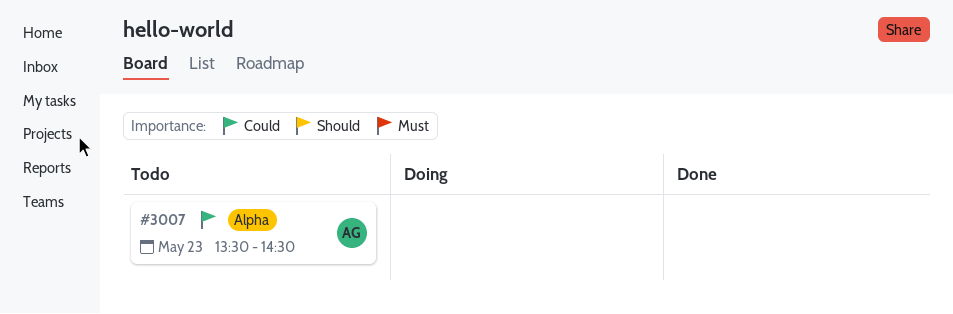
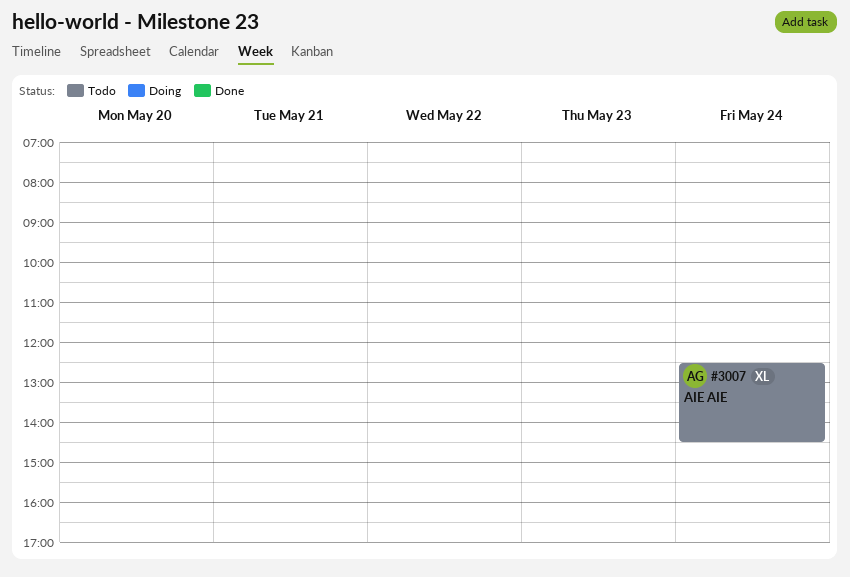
#3007, day: May 23 -> May 24
#3007, begins: 13:30 -> 12:30

